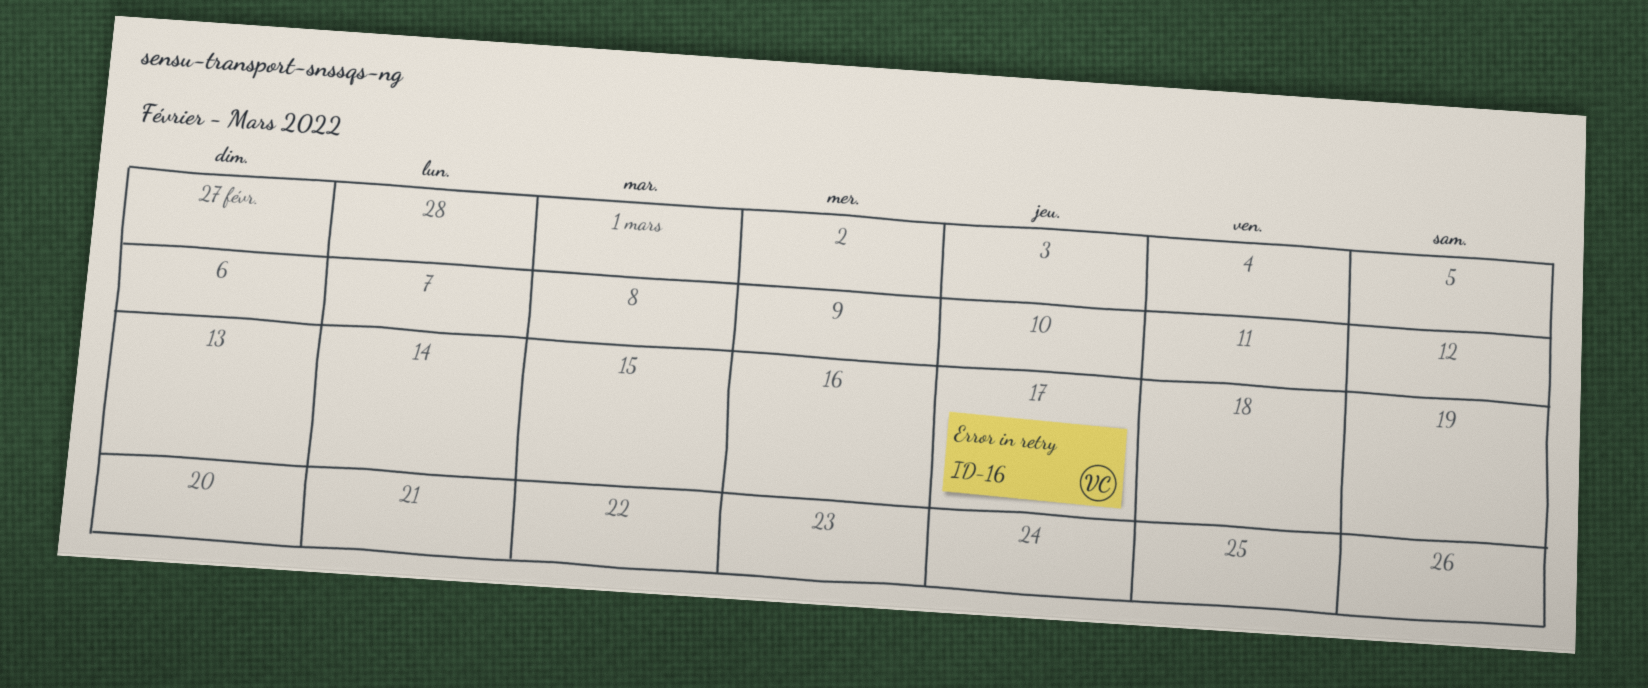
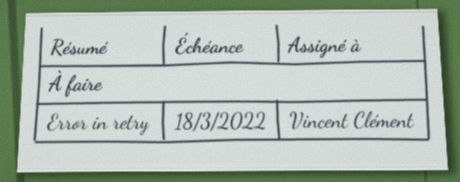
Error in retry, due: Mar 17 -> Mar 18

